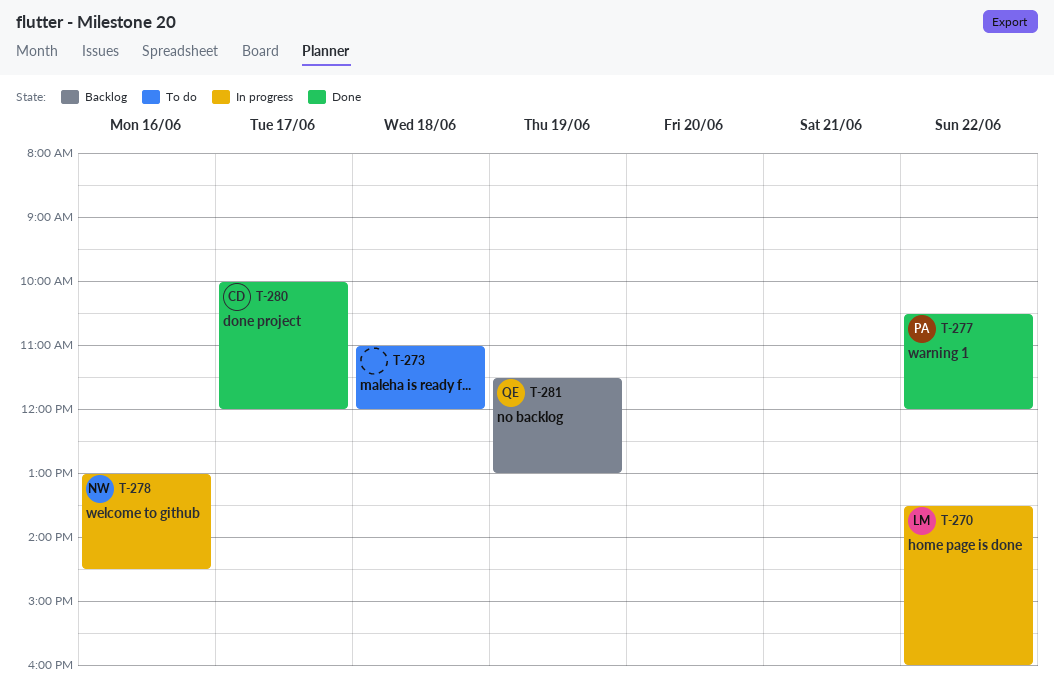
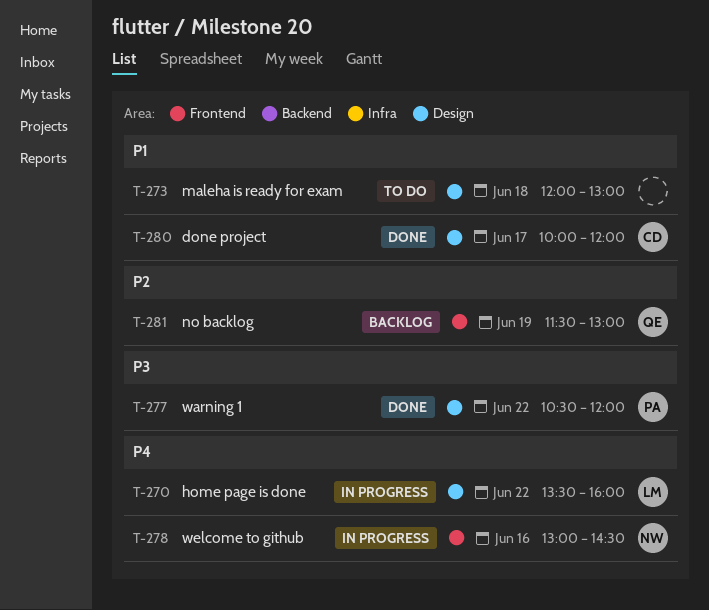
T-273, begins: 11:00 -> 12:00
T-273, ends: 12:00 -> 13:00

